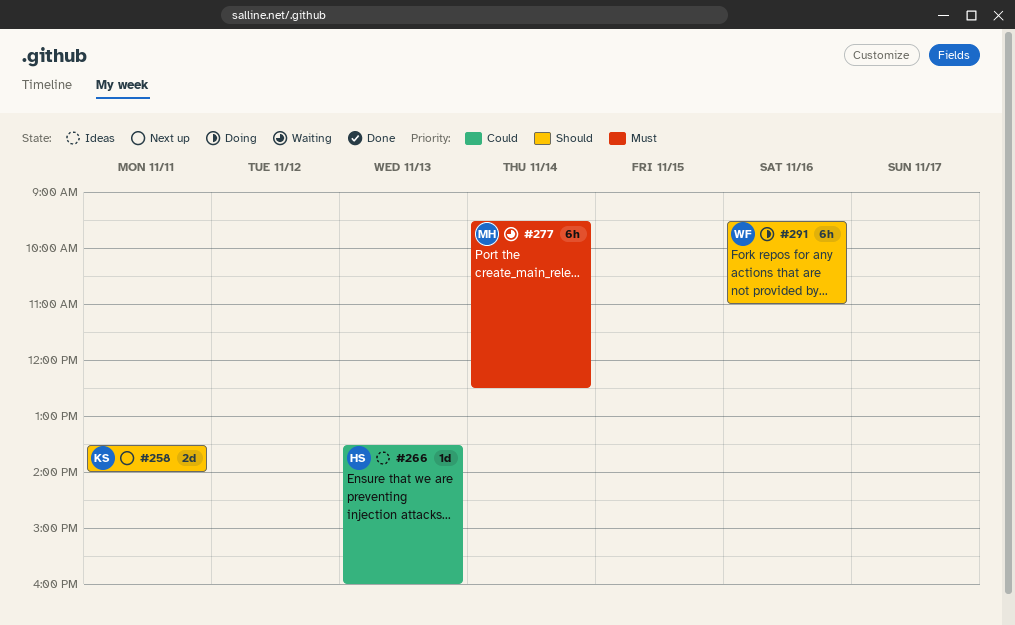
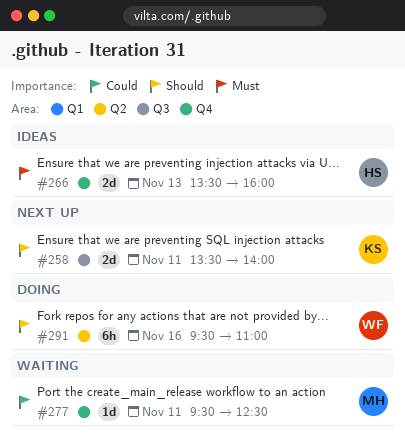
#266, priority: Could -> Must
#266, estimate: 1d -> 2d
#277, priority: Must -> Could
#277, estimate: 6h -> 1d
#277, day: Nov 14 -> Nov 11

